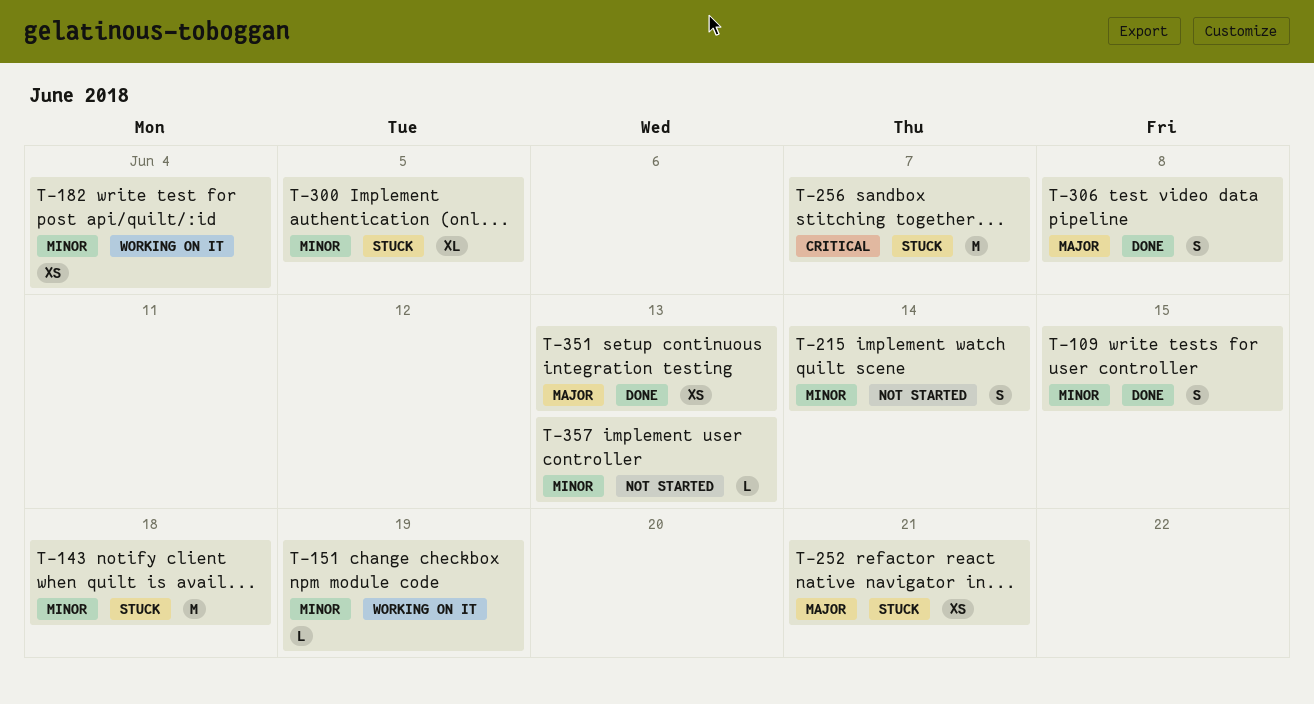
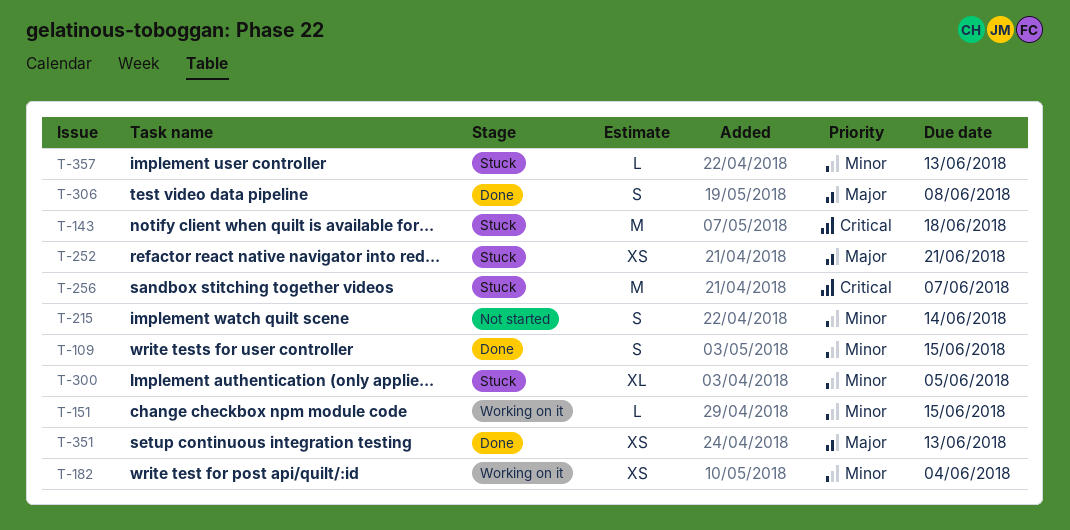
T-143, priority: Minor -> Critical
T-151, due: Jun 19 -> Jun 15
T-357, status: Not started -> Stuck

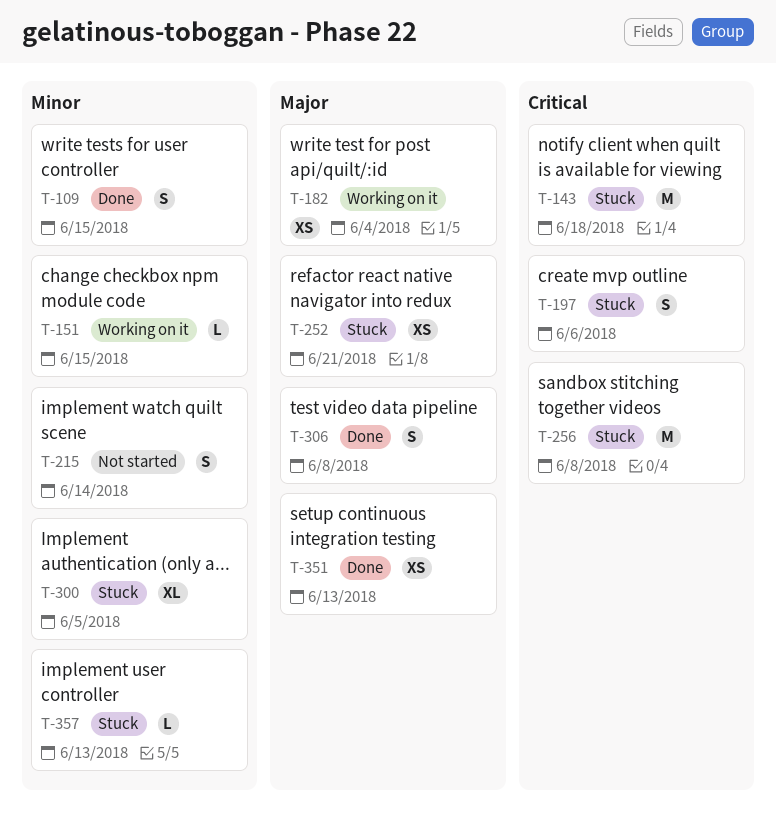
T-182, priority: Minor -> Major
T-197: none -> present
T-256, due: Jun 7 -> Jun 8

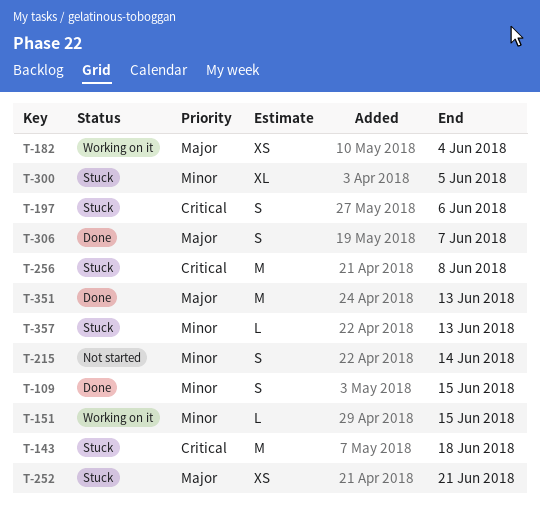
T-306, due: Jun 8 -> Jun 7
T-351, estimate: XS -> M

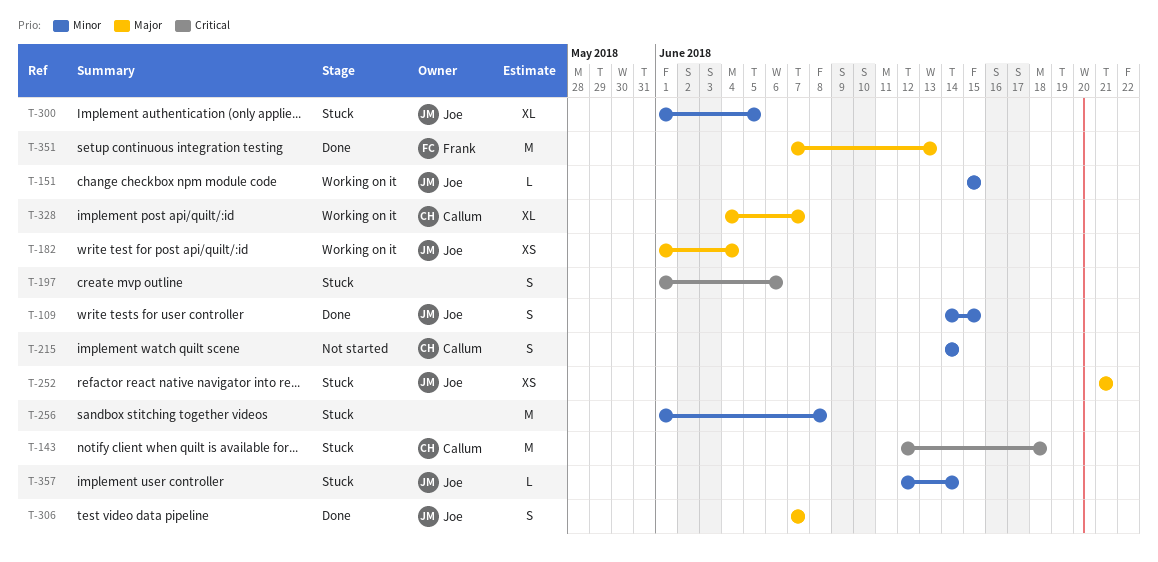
T-256, priority: Critical -> Minor
T-328: none -> present
T-357, due: Jun 13 -> Jun 14

